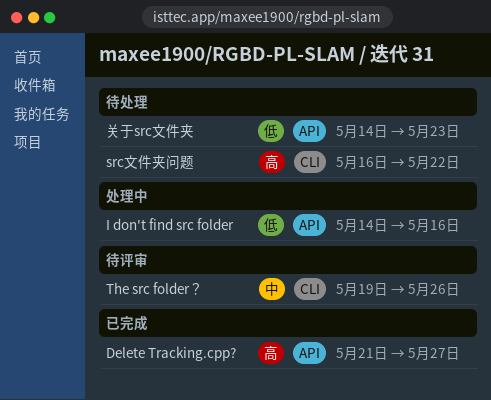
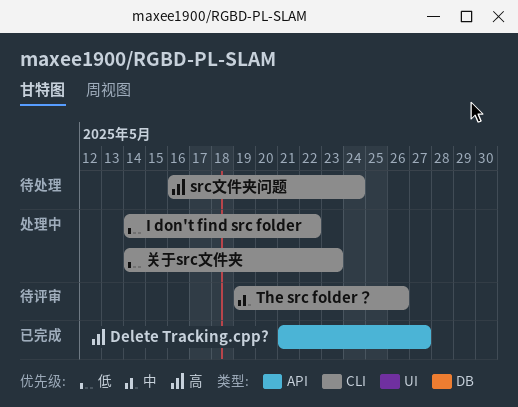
I don't find src folder, label: API -> CLI
I don't find src folder, due: May 16 -> May 22
src文件夹问题, due: May 22 -> May 24
关于src文件夹, status: 待处理 -> 处理中
关于src文件夹, label: API -> CLI

